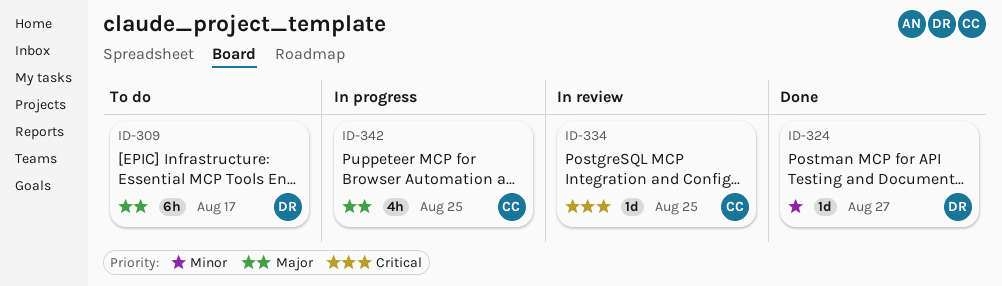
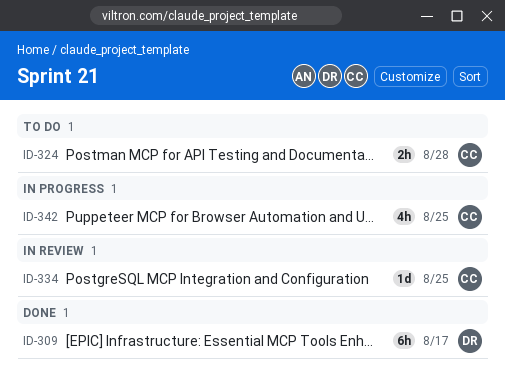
ID-309, status: To do -> Done
ID-324, status: Done -> To do
ID-324, owner: DR -> CC
ID-324, estimate: 1d -> 2h
ID-324, due: Aug 27 -> Aug 28

